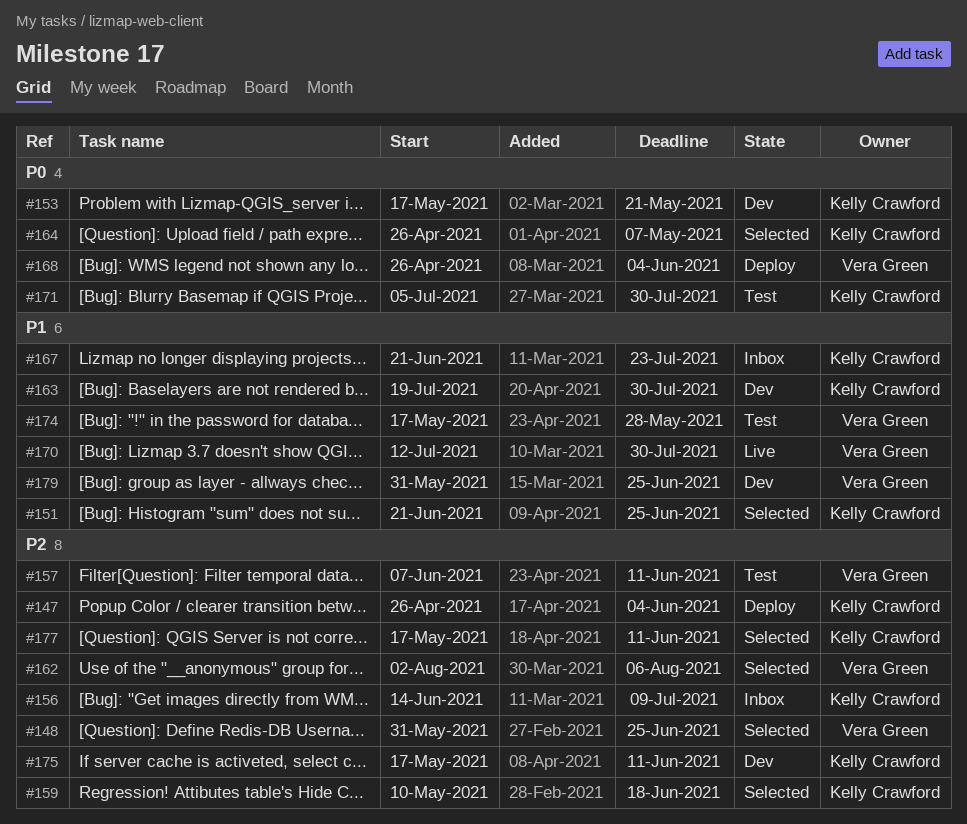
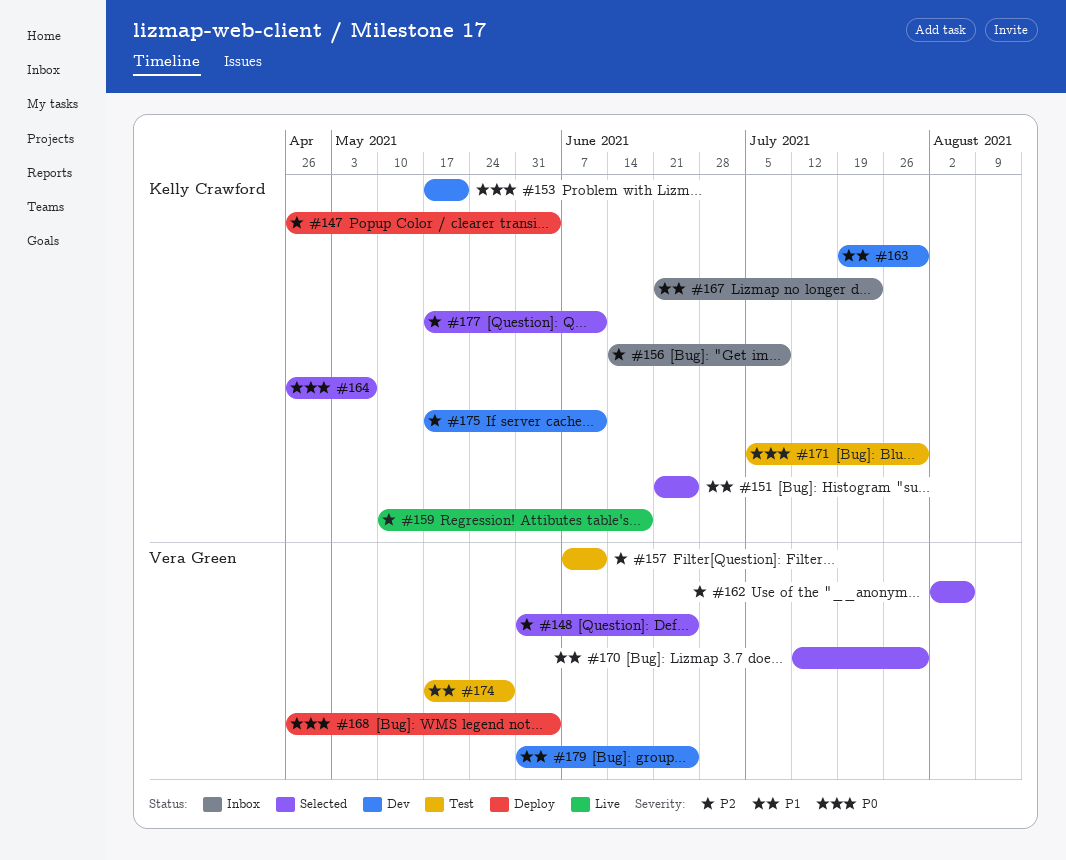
#159, status: Selected -> Live
#170, status: Live -> Selected

